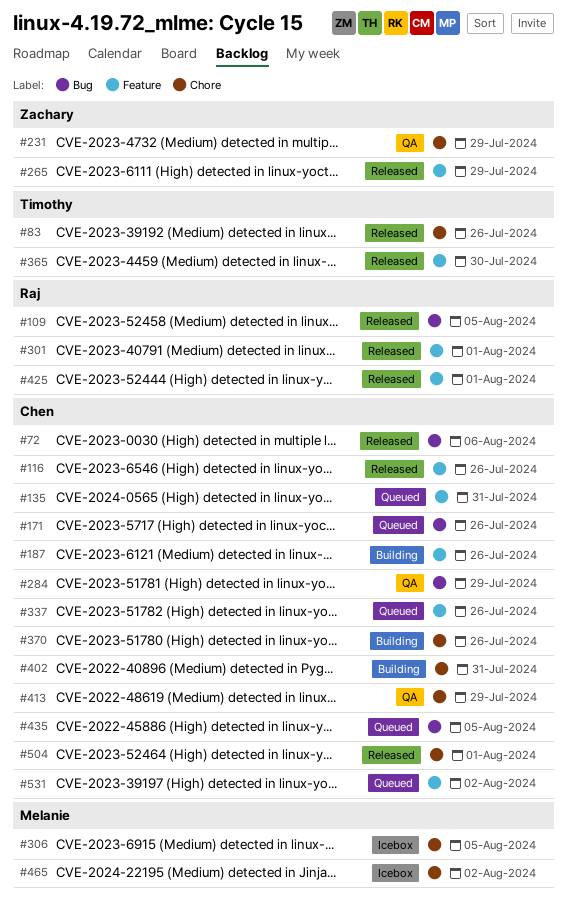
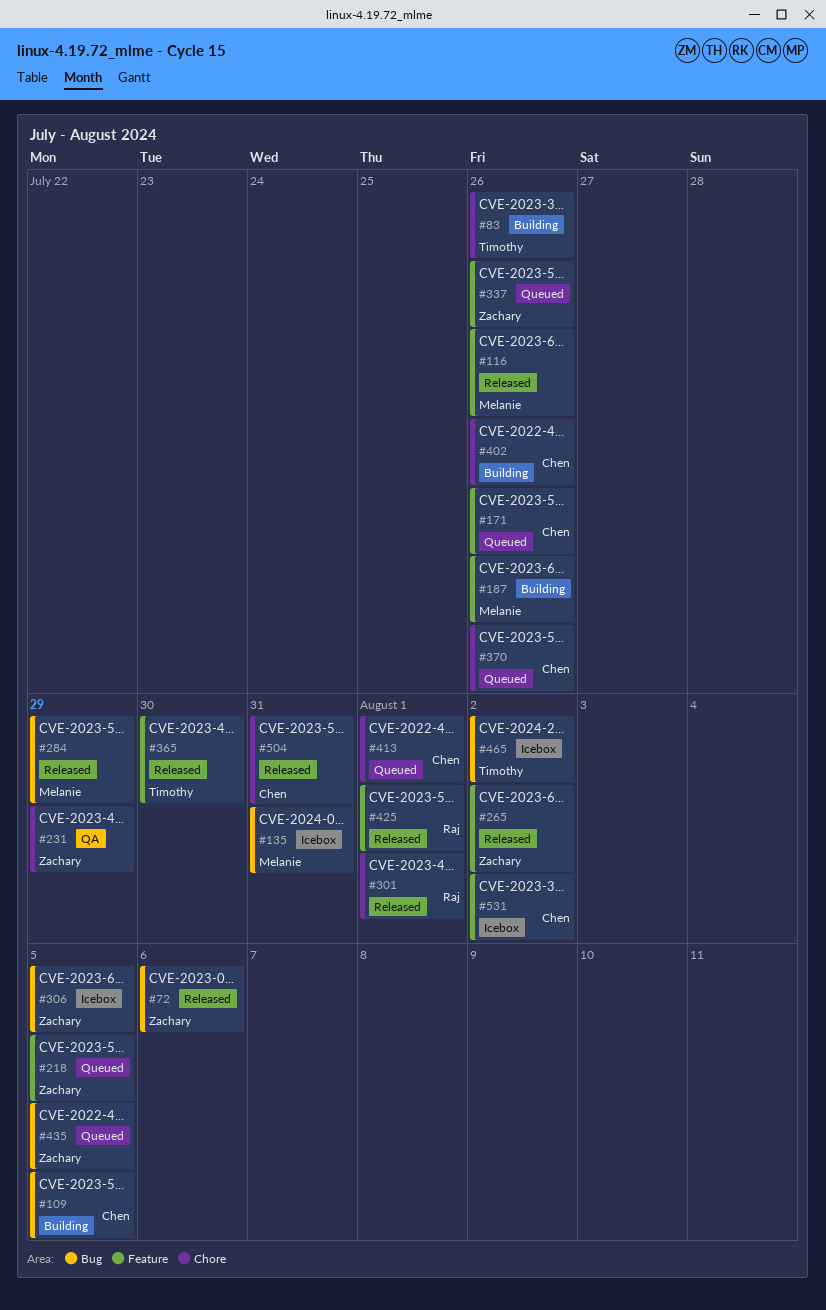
#72, owner: Chen -> Zachary
#83, status: Released -> Building
#109, status: Released -> Building
#109, owner: Raj -> Chen
#116, owner: Chen -> Melanie
#135, status: Queued -> Icebox
#135, owner: Chen -> Melanie
#135, label: Feature -> Bug
#171, label: Bug -> Feature
#187, owner: Chen -> Melanie
#218: none -> present
#265, due: Jul 29 -> Aug 2
#284, status: QA -> Released
#284, owner: Chen -> Melanie
#301, label: Feature -> Chore
#306, owner: Melanie -> Zachary
#306, label: Chore -> Bug
#337, owner: Chen -> Zachary
#370, status: Building -> Queued
#402, due: Jul 31 -> Jul 26
#413, status: QA -> Queued
#413, due: Jul 29 -> Aug 1
#435, owner: Chen -> Zachary
#465, owner: Melanie -> Timothy
#465, label: Chore -> Bug
#504, due: Aug 1 -> Jul 31
#531, status: Queued -> Icebox

